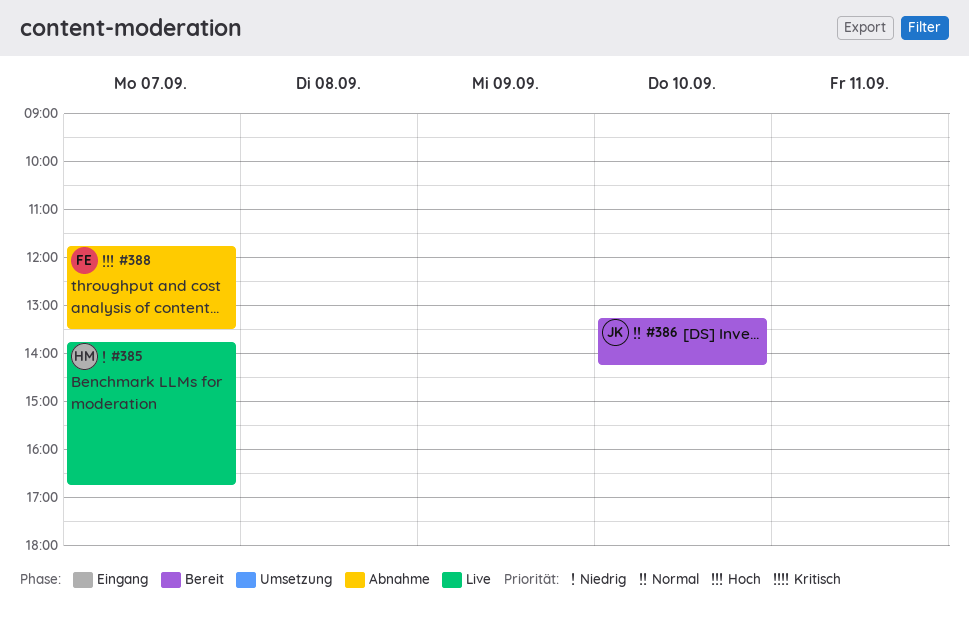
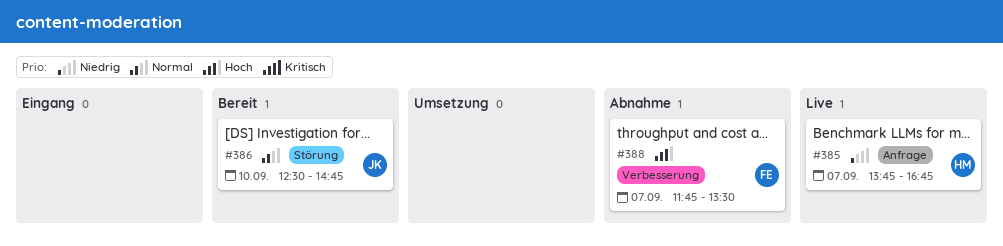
#386, begins: 13:15 -> 12:30
#386, ends: 14:15 -> 14:45

